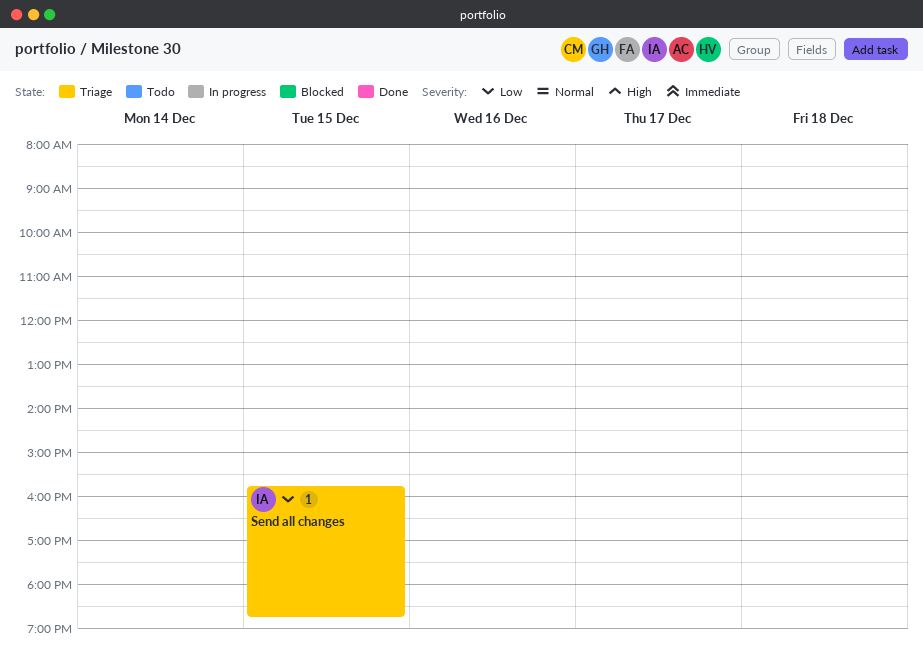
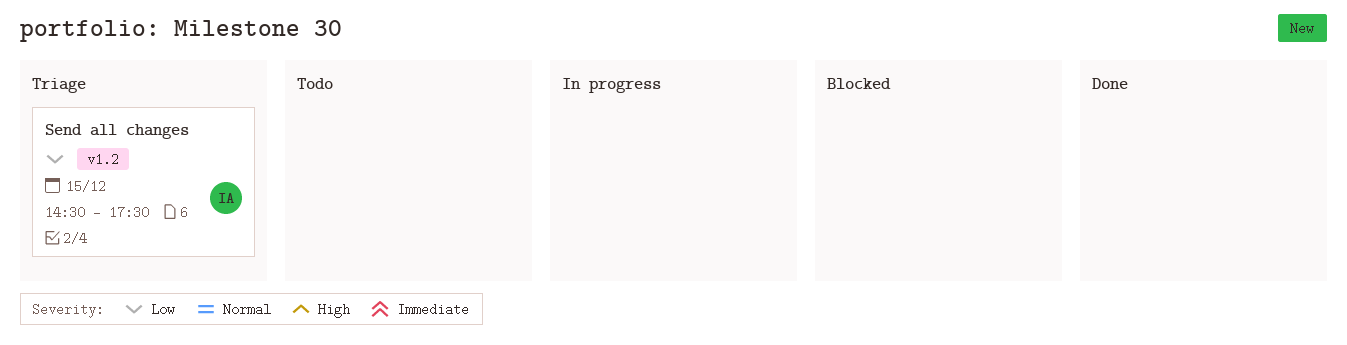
Send all changes, begins: 15:45 -> 14:30
Send all changes, ends: 18:45 -> 17:30

